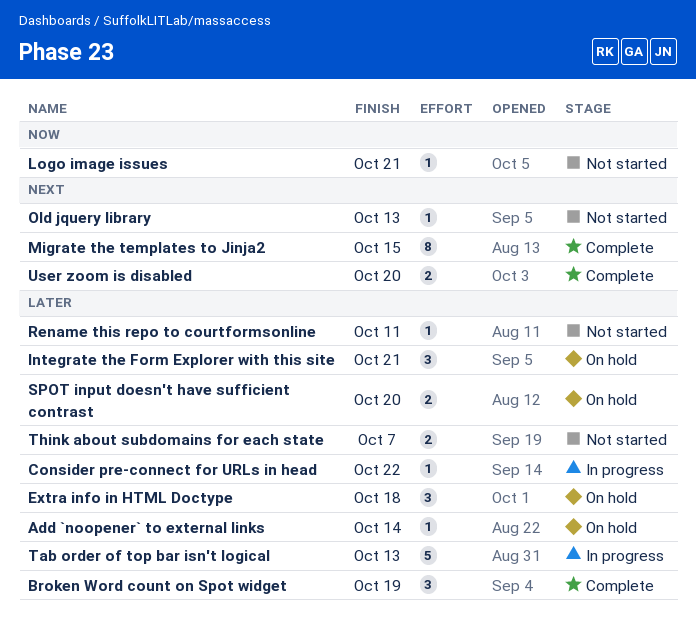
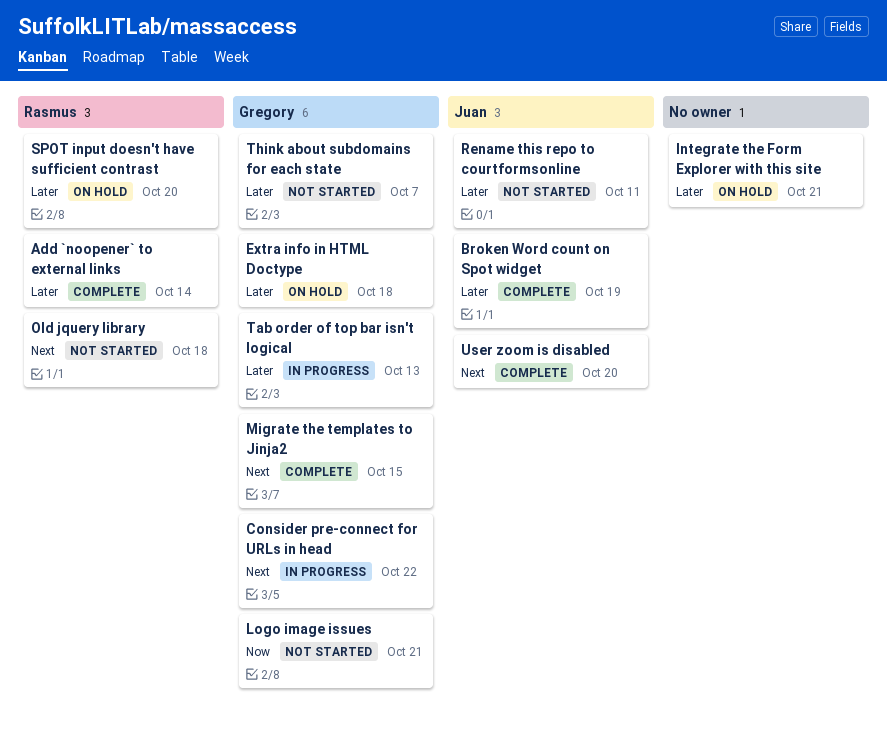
Add `noopener` to external links, status: On hold -> Complete
Consider pre-connect for URLs in head, priority: Later -> Next
Old jquery library, due: Oct 13 -> Oct 18

